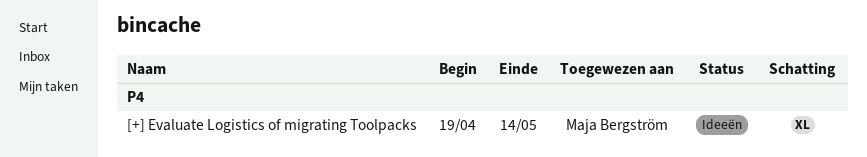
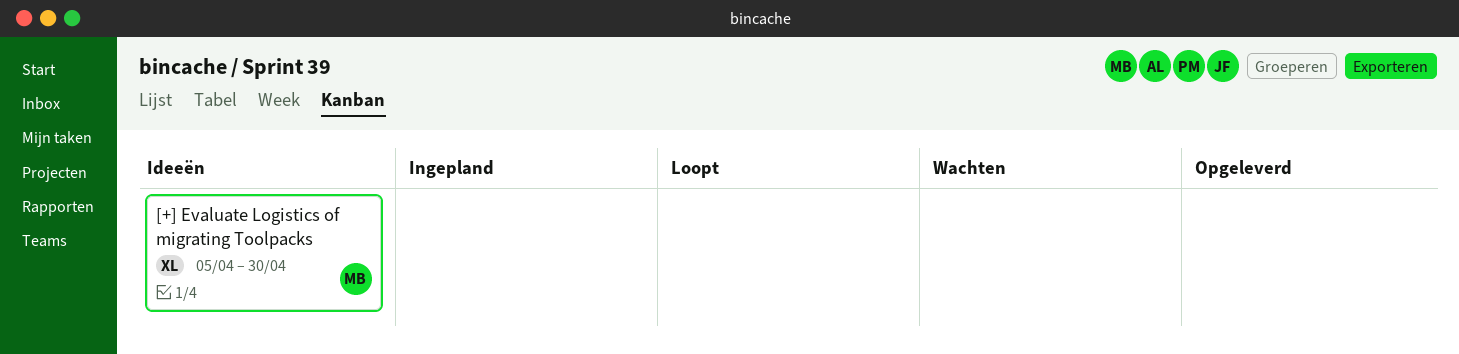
[+] Evaluate Logistics of migrating Toolpacks, start: Apr 19 -> Apr 5
[+] Evaluate Logistics of migrating Toolpacks, due: May 14 -> Apr 30

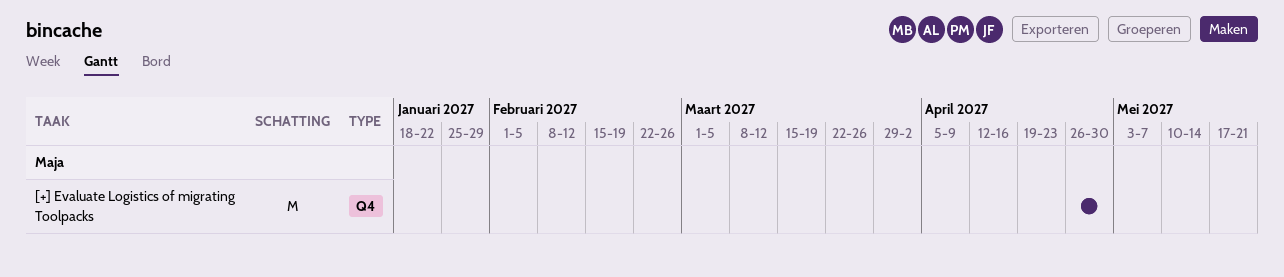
[+] Evaluate Logistics of migrating Toolpacks, estimate: XL -> M
[+] Evaluate Logistics of migrating Toolpacks, start: Apr 5 -> Apr 26

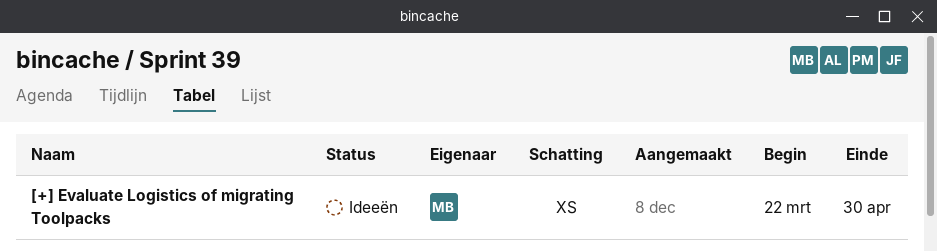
[+] Evaluate Logistics of migrating Toolpacks, estimate: M -> XS
[+] Evaluate Logistics of migrating Toolpacks, start: Apr 26 -> Mar 22

